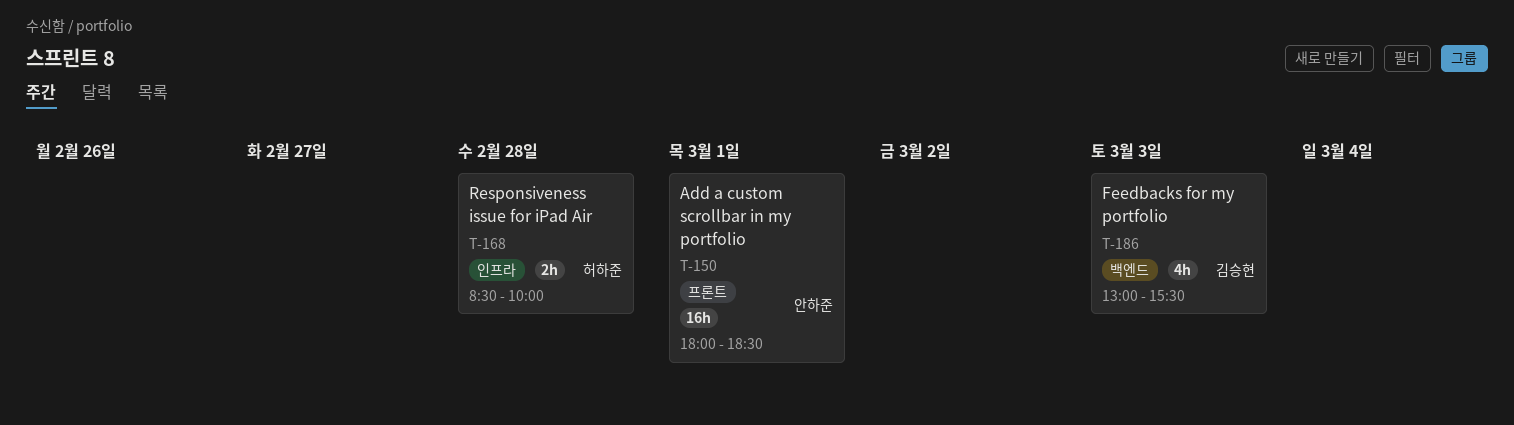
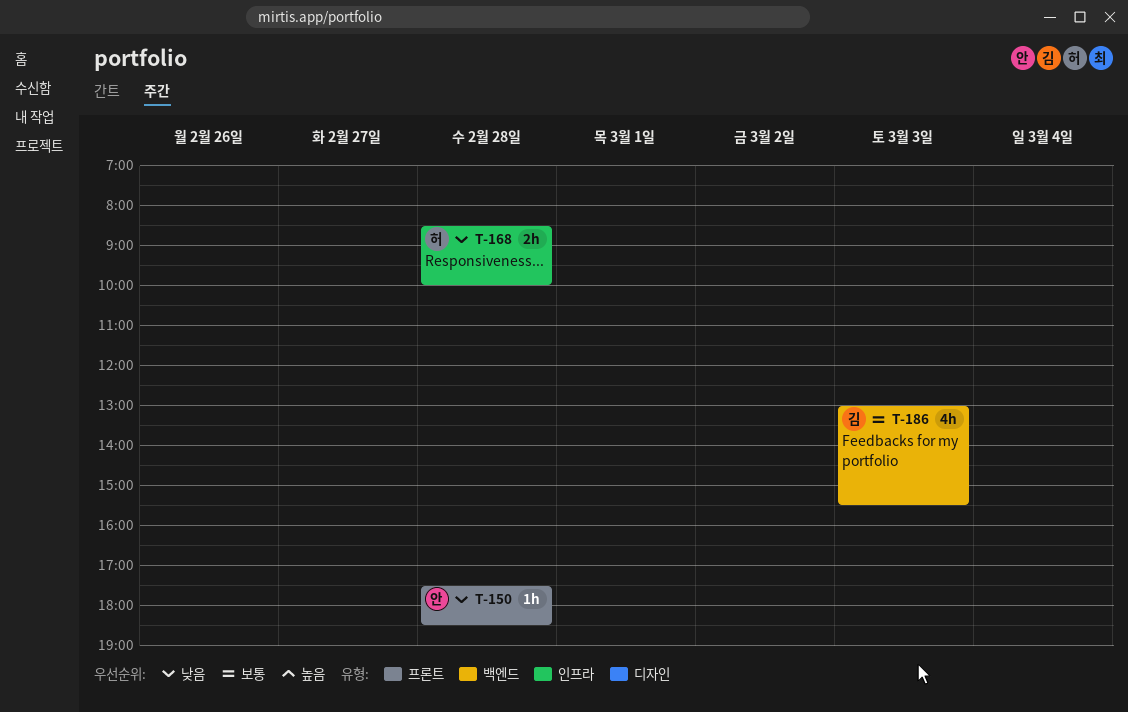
T-150, estimate: 16h -> 1h
T-150, day: Mar 1 -> Feb 28
T-150, begins: 18:00 -> 17:30

